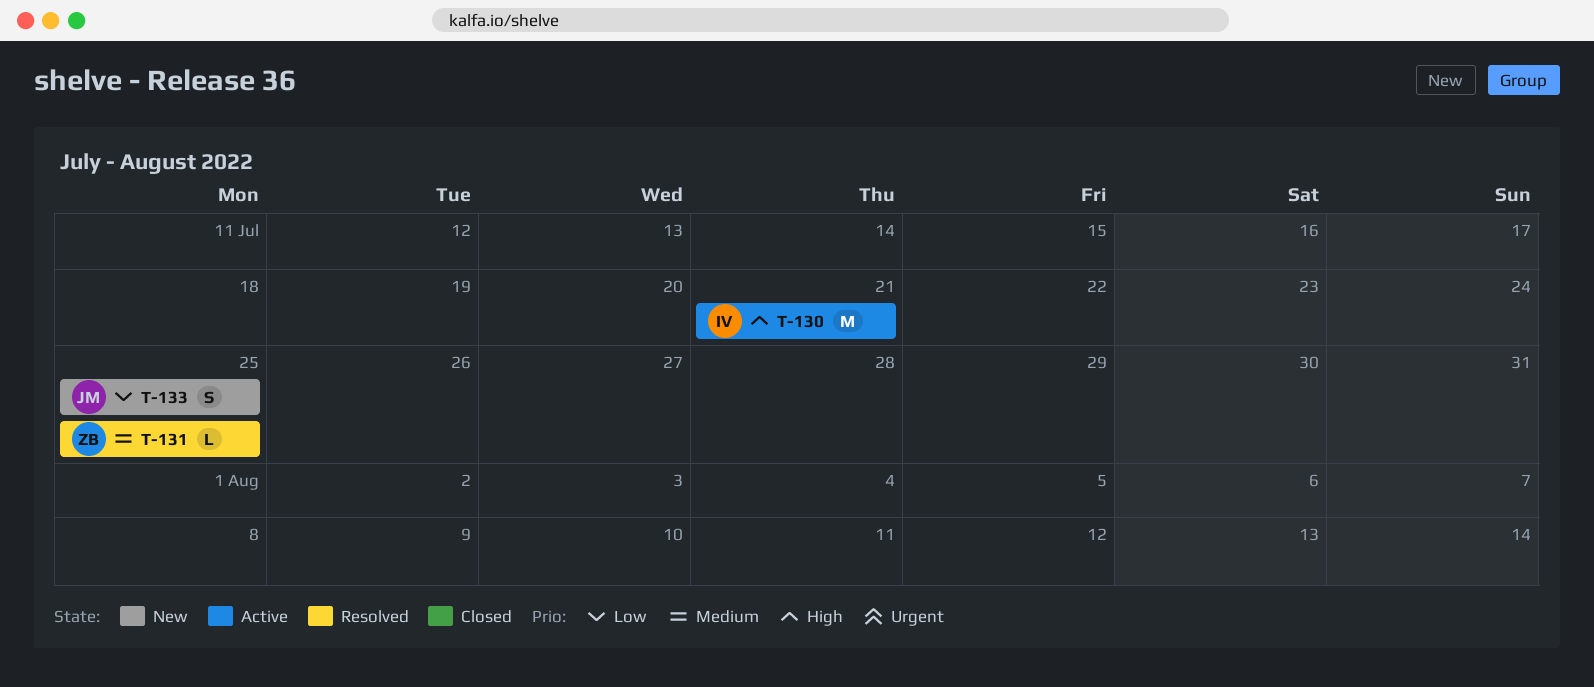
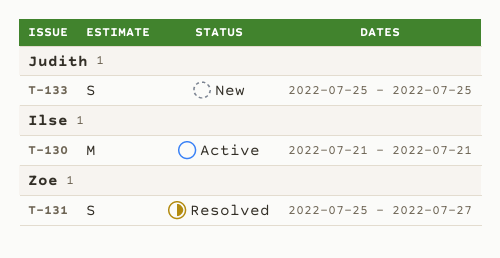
T-131, estimate: L -> S
T-131, due: Jul 25 -> Jul 27

